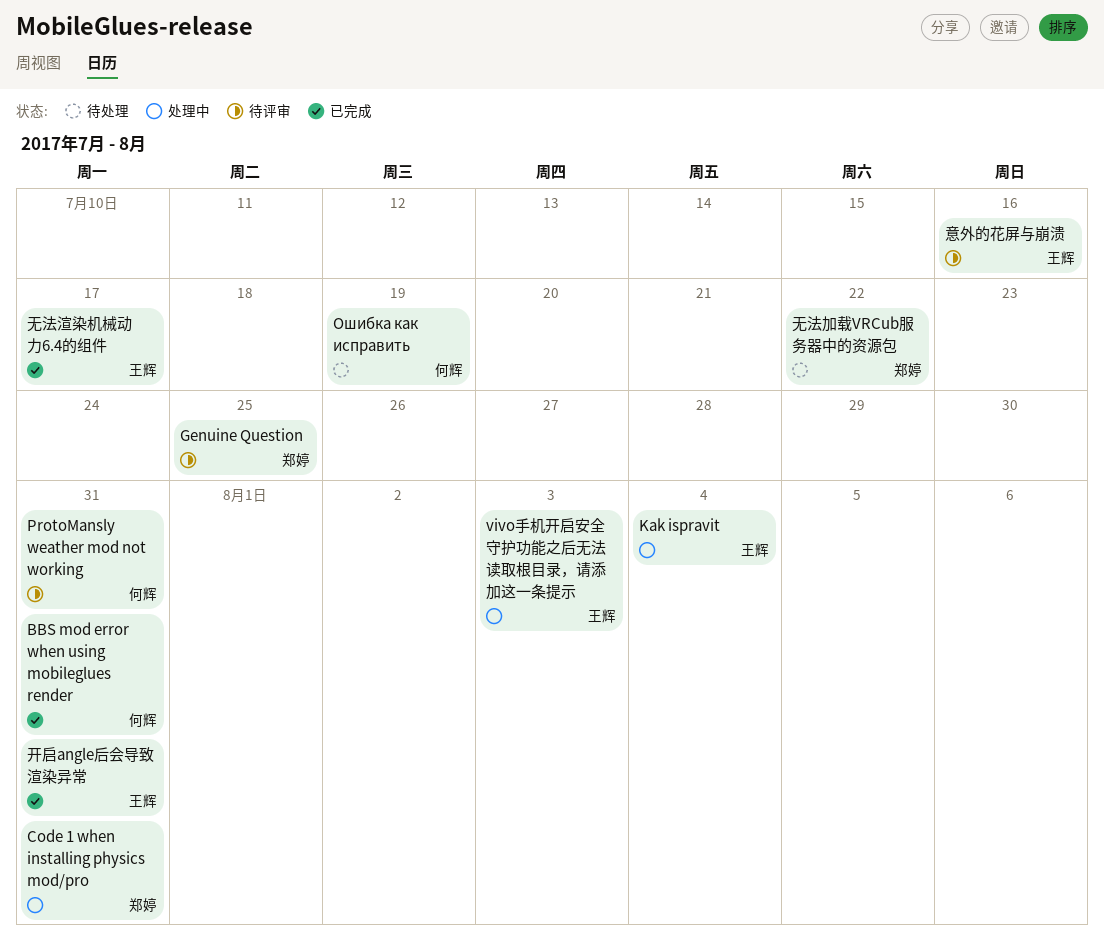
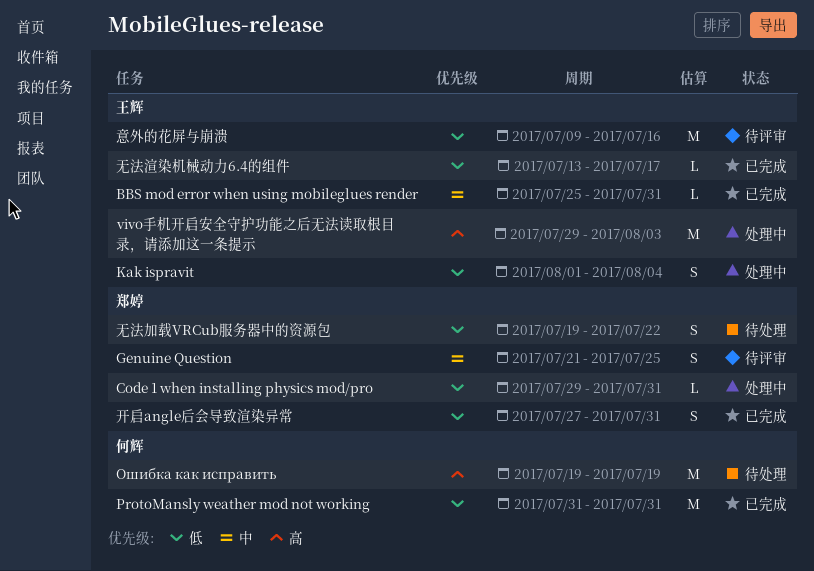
BBS mod error when using mobileglues render, owner: 何辉 -> 王辉
ProtoMansly weather mod not working, status: 待评审 -> 已完成
开启angle后会导致渲染异常, owner: 王辉 -> 郑婷

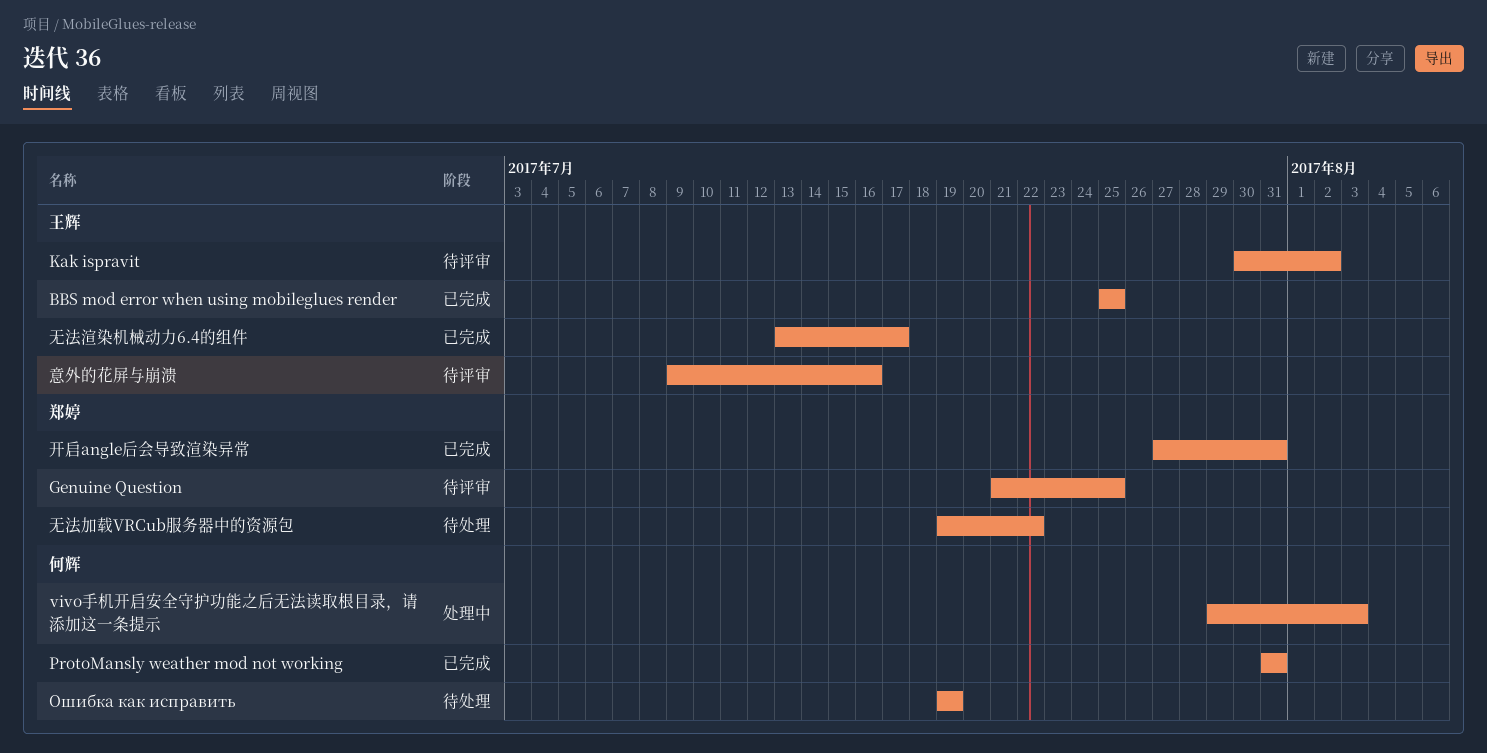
BBS mod error when using mobileglues render, due: Jul 31 -> Jul 25
Code 1 when installing physics mod/pro: present -> none
Kak ispravit, status: 处理中 -> 待评审
Kak ispravit, start: Aug 1 -> Jul 30
Kak ispravit, due: Aug 4 -> Aug 2
vivo手机开启安全守护功能之后无法读取根目录，请添加这一条提示, owner: 王辉 -> 何辉

